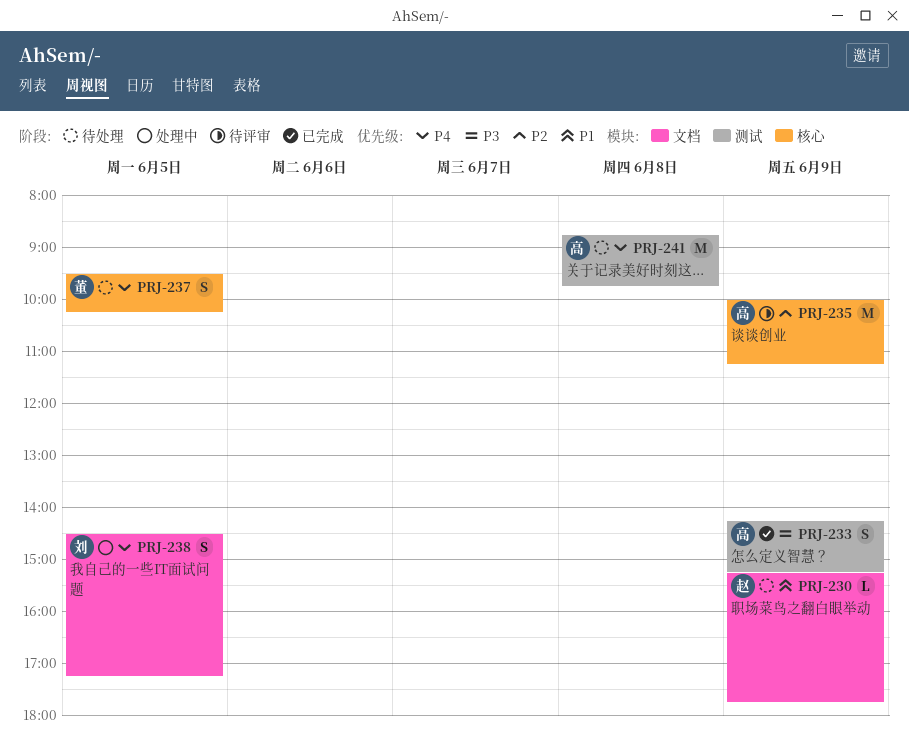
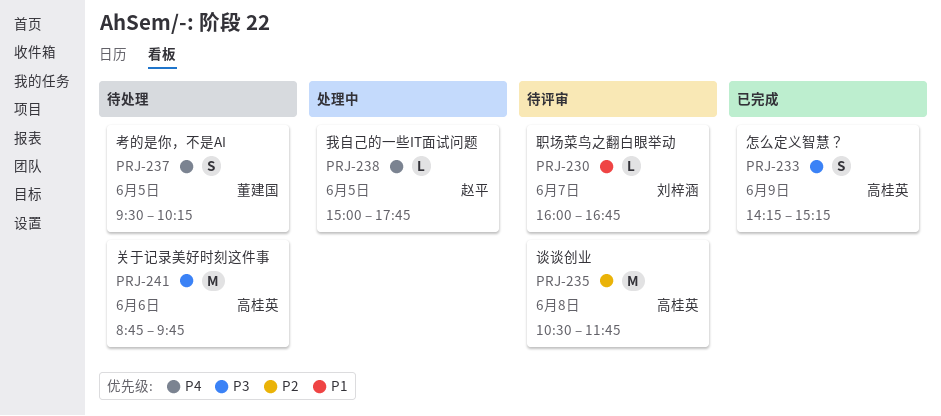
PRJ-230, status: 待处理 -> 待评审
PRJ-230, owner: 赵平 -> 刘梓涵
PRJ-230, day: Jun 9 -> Jun 7
PRJ-230, begins: 15:15 -> 16:00
PRJ-230, ends: 17:45 -> 16:45
PRJ-235, day: Jun 9 -> Jun 8
PRJ-235, begins: 10:00 -> 10:30
PRJ-235, ends: 11:15 -> 11:45
PRJ-238, owner: 刘梓涵 -> 赵平
PRJ-238, estimate: S -> L
PRJ-238, begins: 14:30 -> 15:00
PRJ-238, ends: 17:15 -> 17:45
PRJ-241, priority: P4 -> P3
PRJ-241, day: Jun 8 -> Jun 6

